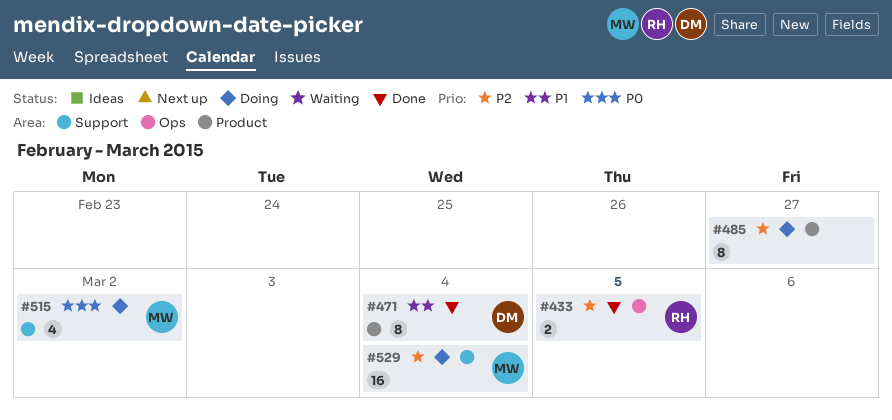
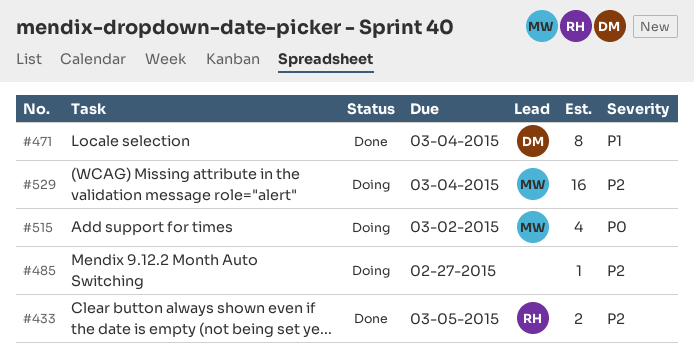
#485, estimate: 8 -> 1

